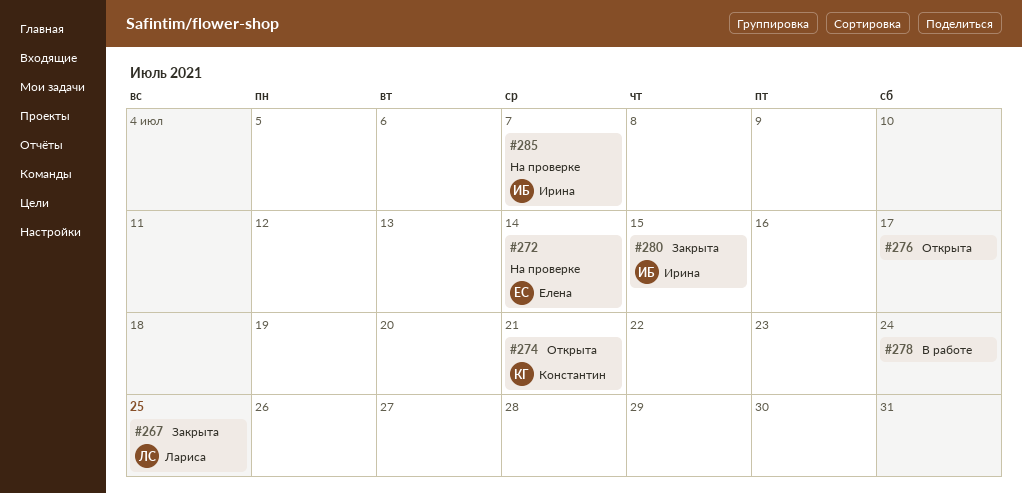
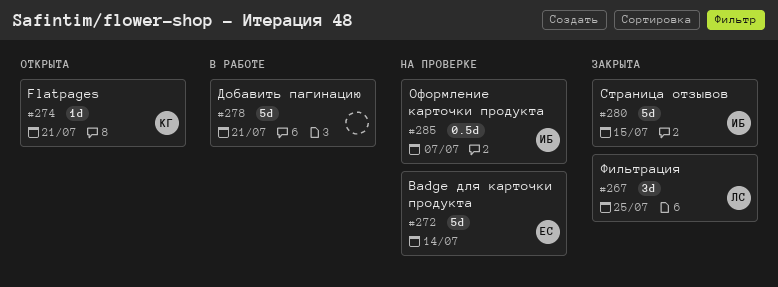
#276: present -> none
#278, due: Jul 24 -> Jul 21

